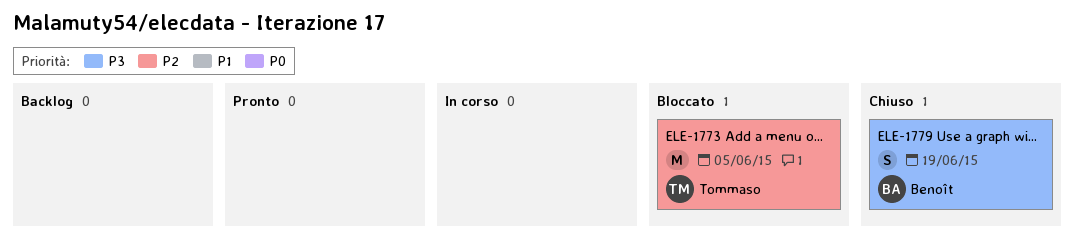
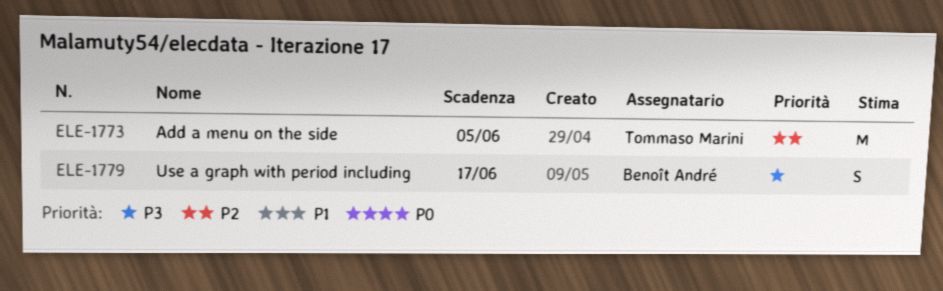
ELE-1779, due: Jun 19 -> Jun 17

